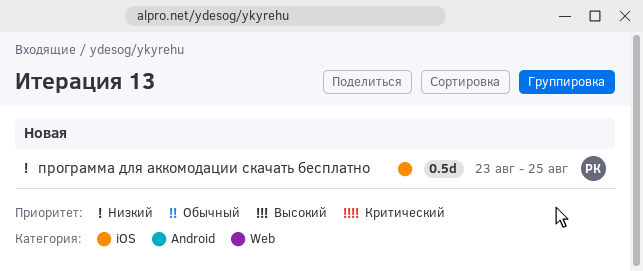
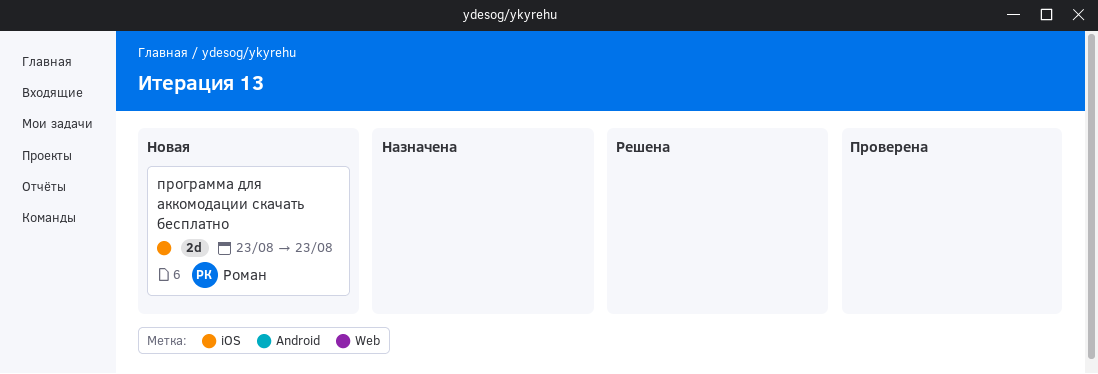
программа для аккомодации скачать бесплатно, estimate: 0.5d -> 2d
программа для аккомодации скачать бесплатно, due: Aug 25 -> Aug 23

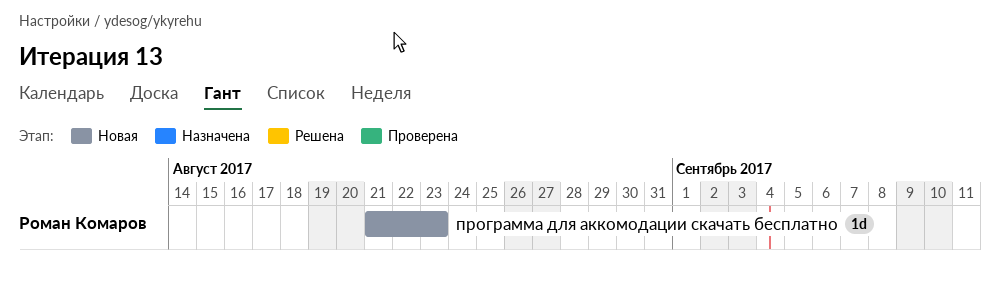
программа для аккомодации скачать бесплатно, estimate: 2d -> 1d
программа для аккомодации скачать бесплатно, start: Aug 23 -> Aug 21

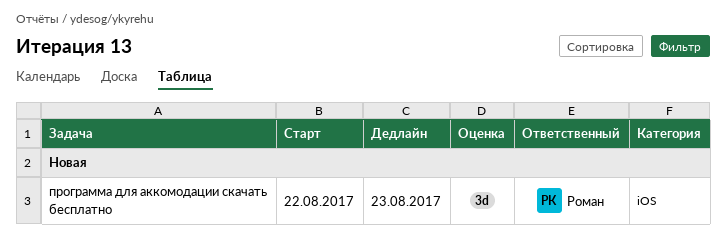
программа для аккомодации скачать бесплатно, estimate: 1d -> 3d
программа для аккомодации скачать бесплатно, start: Aug 21 -> Aug 22

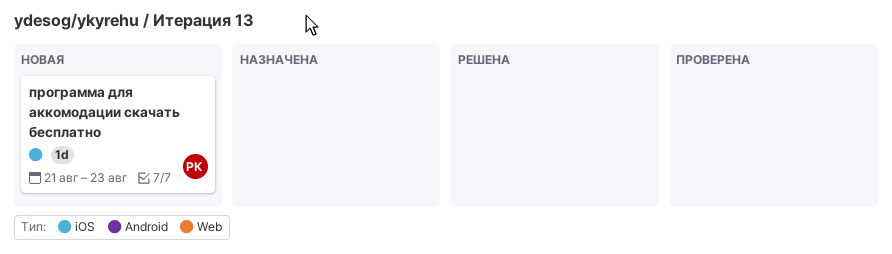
программа для аккомодации скачать бесплатно, estimate: 3d -> 1d
программа для аккомодации скачать бесплатно, start: Aug 22 -> Aug 21

